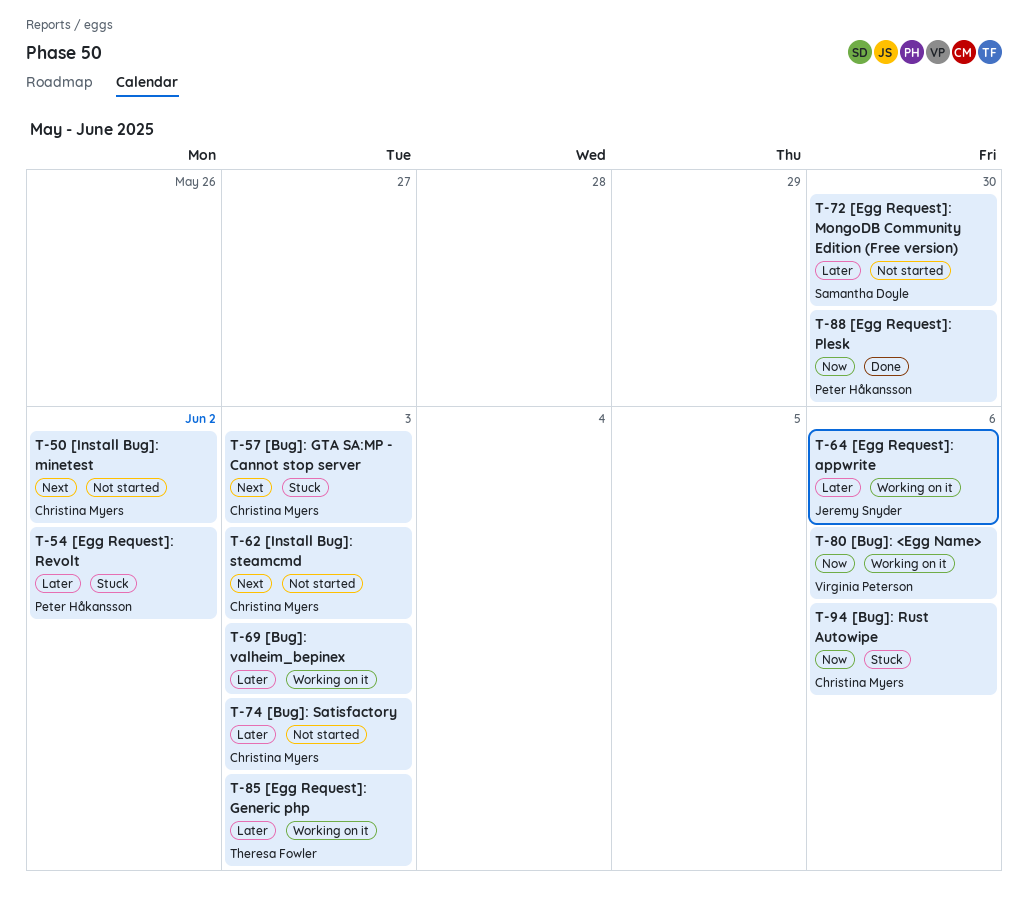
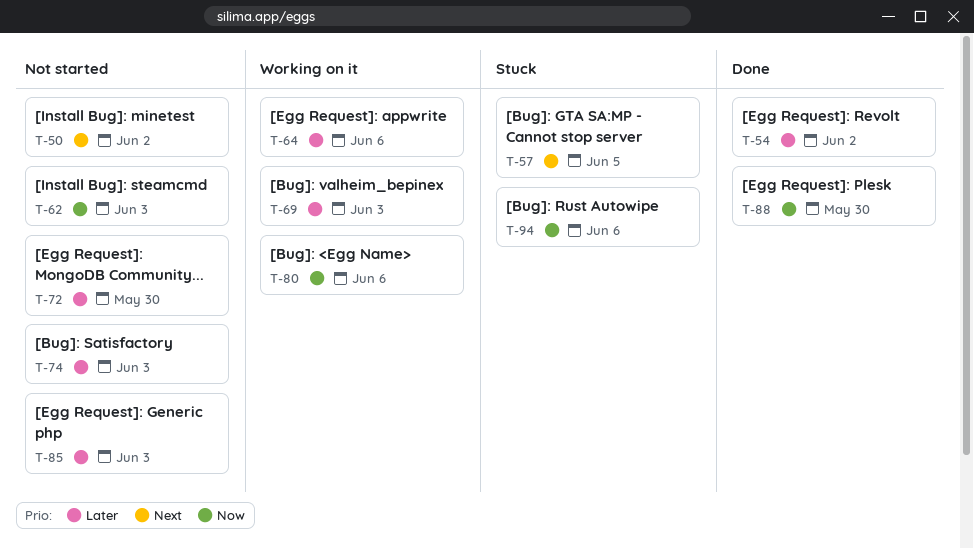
T-54, status: Stuck -> Done
T-57, due: Jun 3 -> Jun 5
T-62, priority: Next -> Now
T-85, status: Working on it -> Not started

